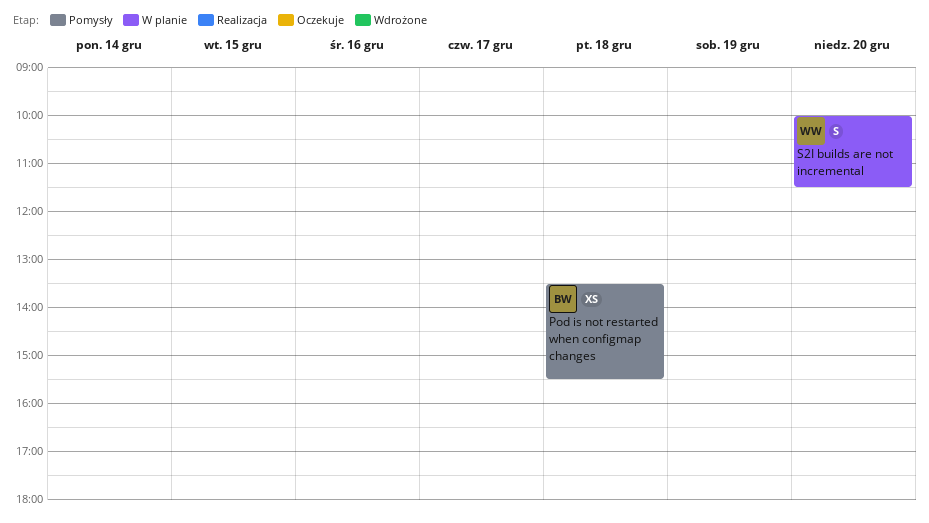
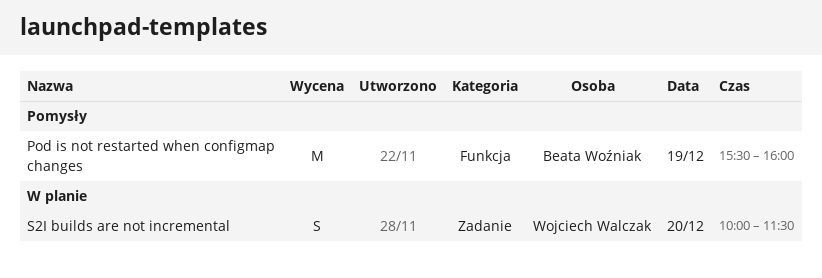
Pod is not restarted when configmap changes, estimate: XS -> M
Pod is not restarted when configmap changes, day: Dec 18 -> Dec 19
Pod is not restarted when configmap changes, begins: 13:30 -> 15:30
Pod is not restarted when configmap changes, ends: 15:30 -> 16:00

